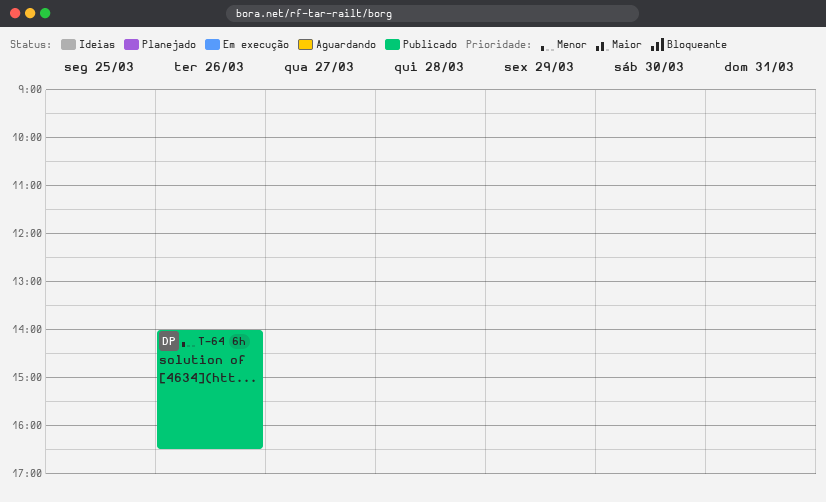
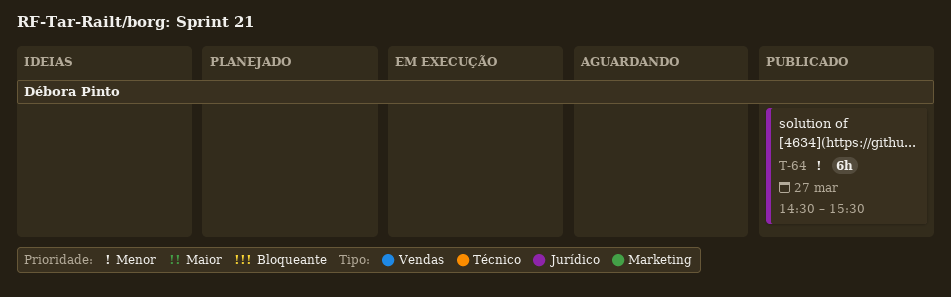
T-64, day: Mar 26 -> Mar 27
T-64, begins: 14:00 -> 14:30
T-64, ends: 16:30 -> 15:30

